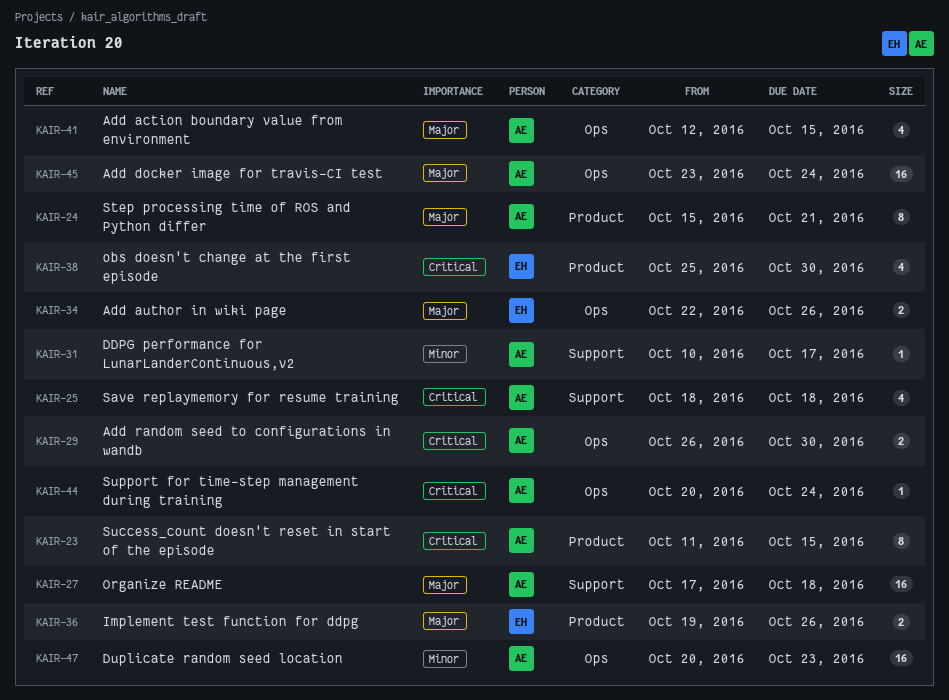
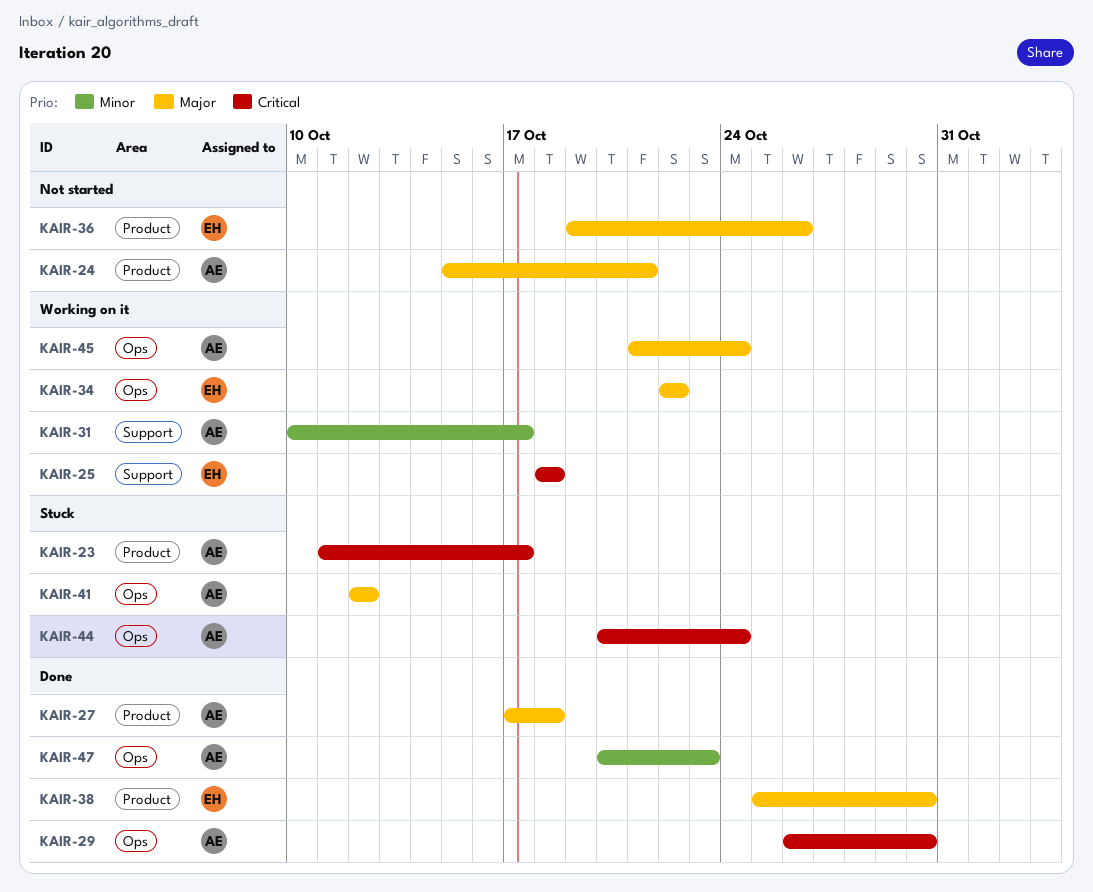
KAIR-23, due: Oct 15 -> Oct 17
KAIR-25, owner: AE -> EH
KAIR-27, label: Support -> Product
KAIR-34, due: Oct 26 -> Oct 22
KAIR-38, priority: Critical -> Major
KAIR-41, due: Oct 15 -> Oct 12
KAIR-45, start: Oct 23 -> Oct 21

